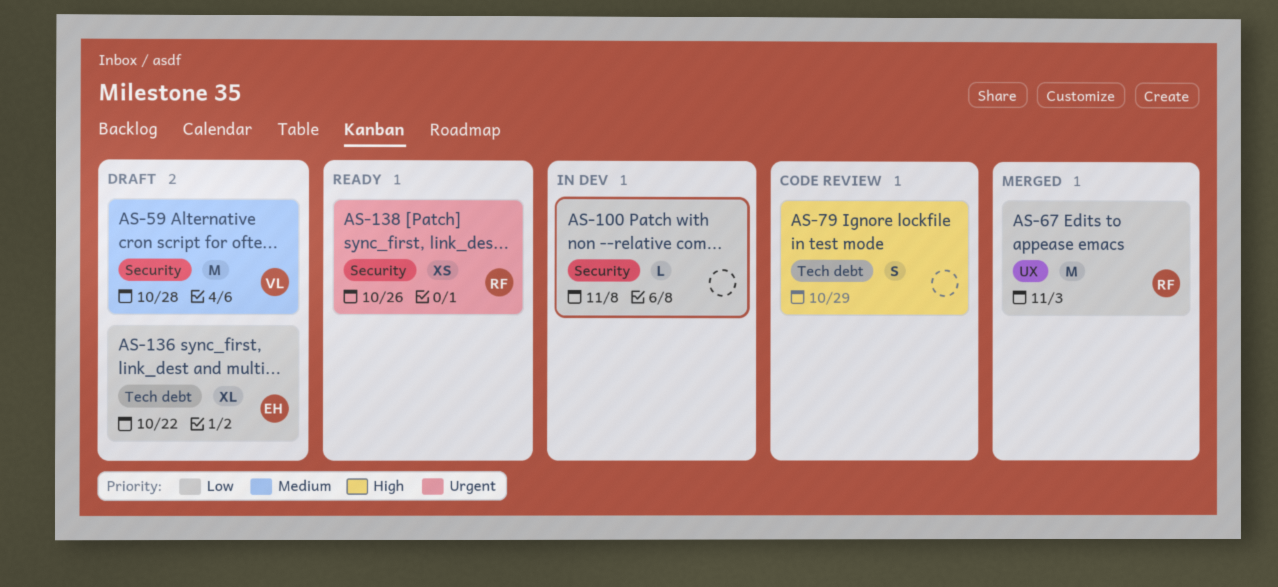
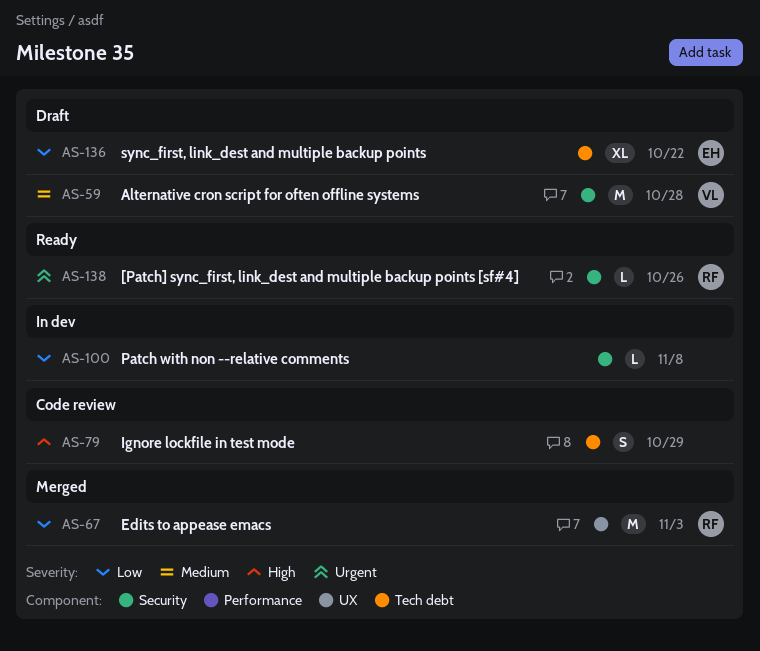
AS-138, estimate: XS -> L

